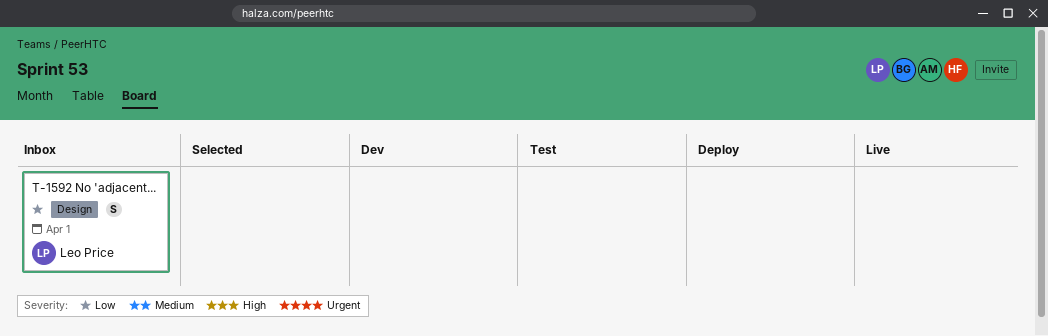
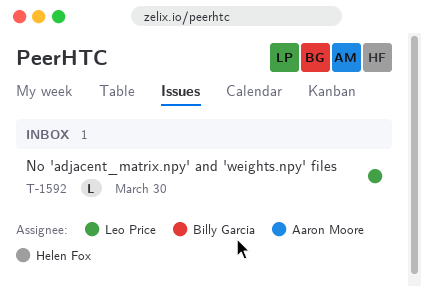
T-1592, estimate: S -> L
T-1592, due: Apr 1 -> Mar 30

